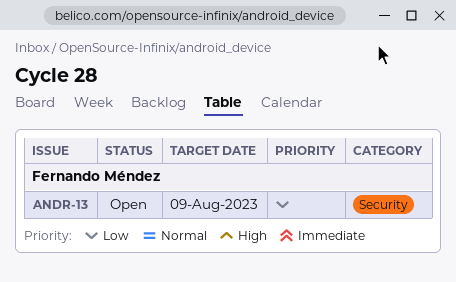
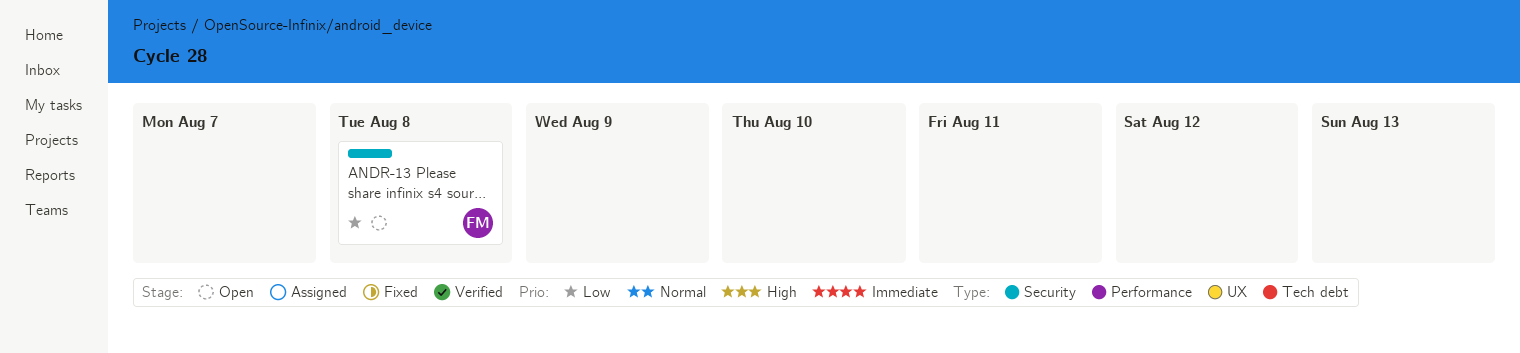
ANDR-13, due: Aug 9 -> Aug 8

